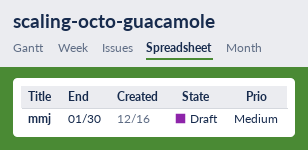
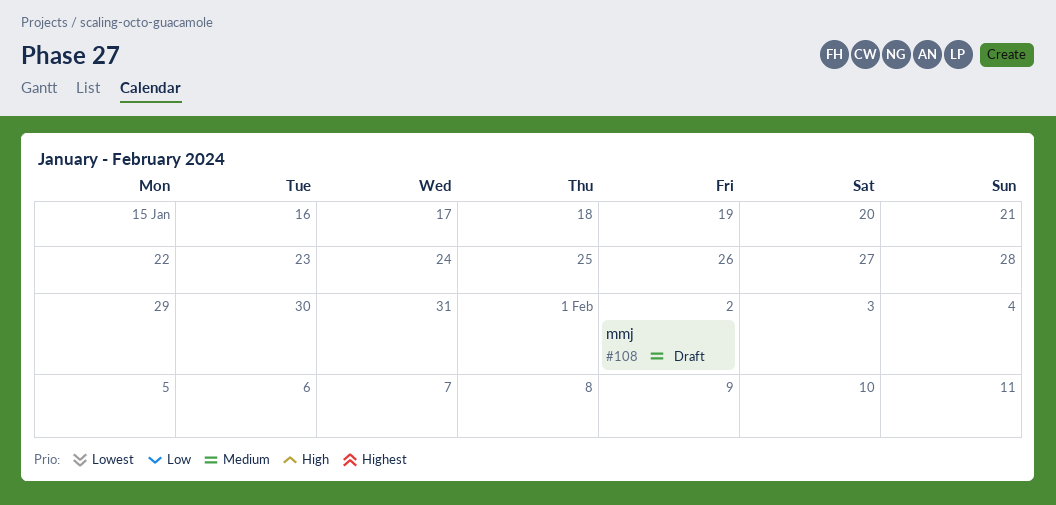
mmj, due: Jan 30 -> Feb 2

